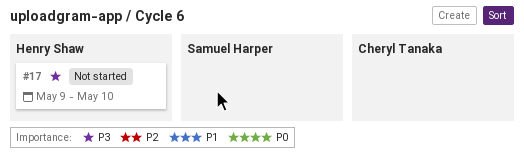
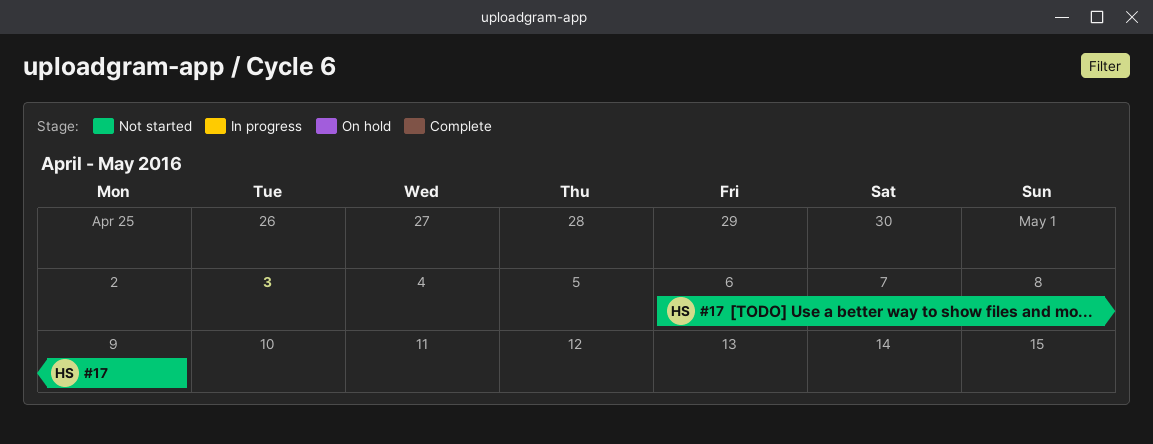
#17, start: May 9 -> May 6
#17, due: May 10 -> May 9

